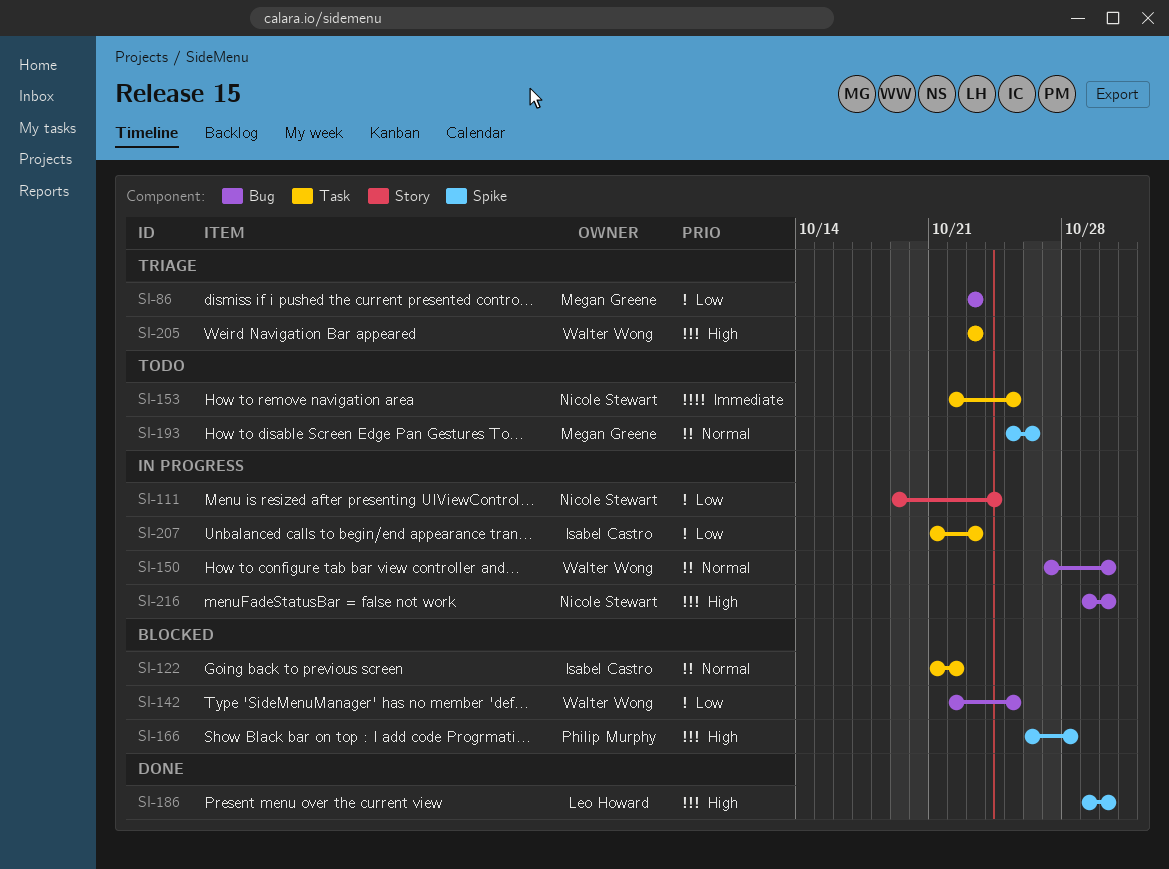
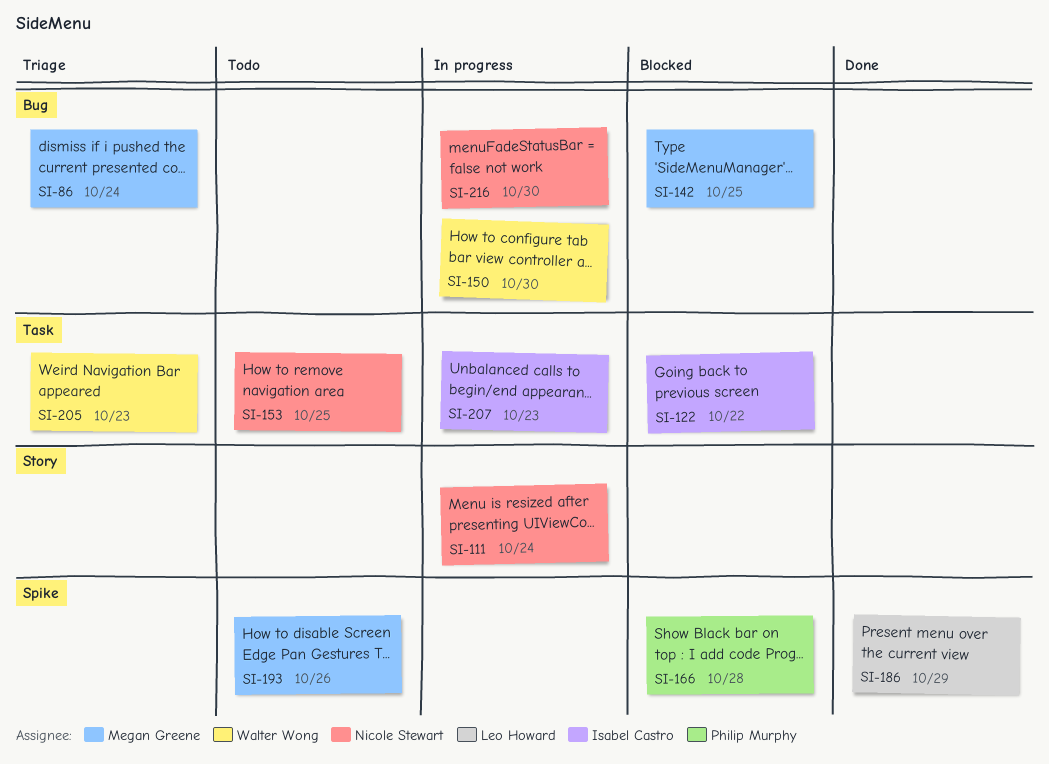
SI-86, due: Oct 23 -> Oct 24
SI-142, owner: Walter Wong -> Megan Greene
SI-186, due: Oct 30 -> Oct 29

